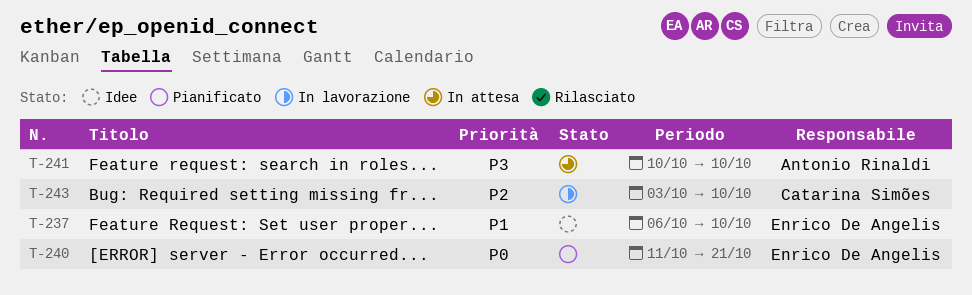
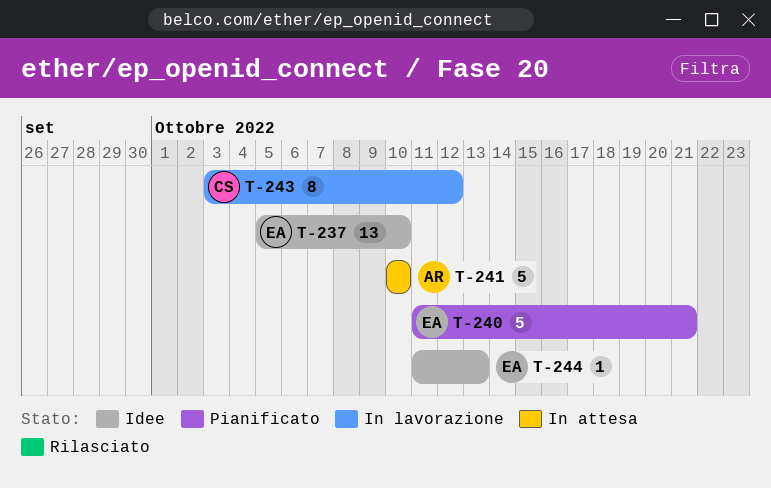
T-237, start: Oct 6 -> Oct 5
T-243, due: Oct 10 -> Oct 12
T-244: none -> present

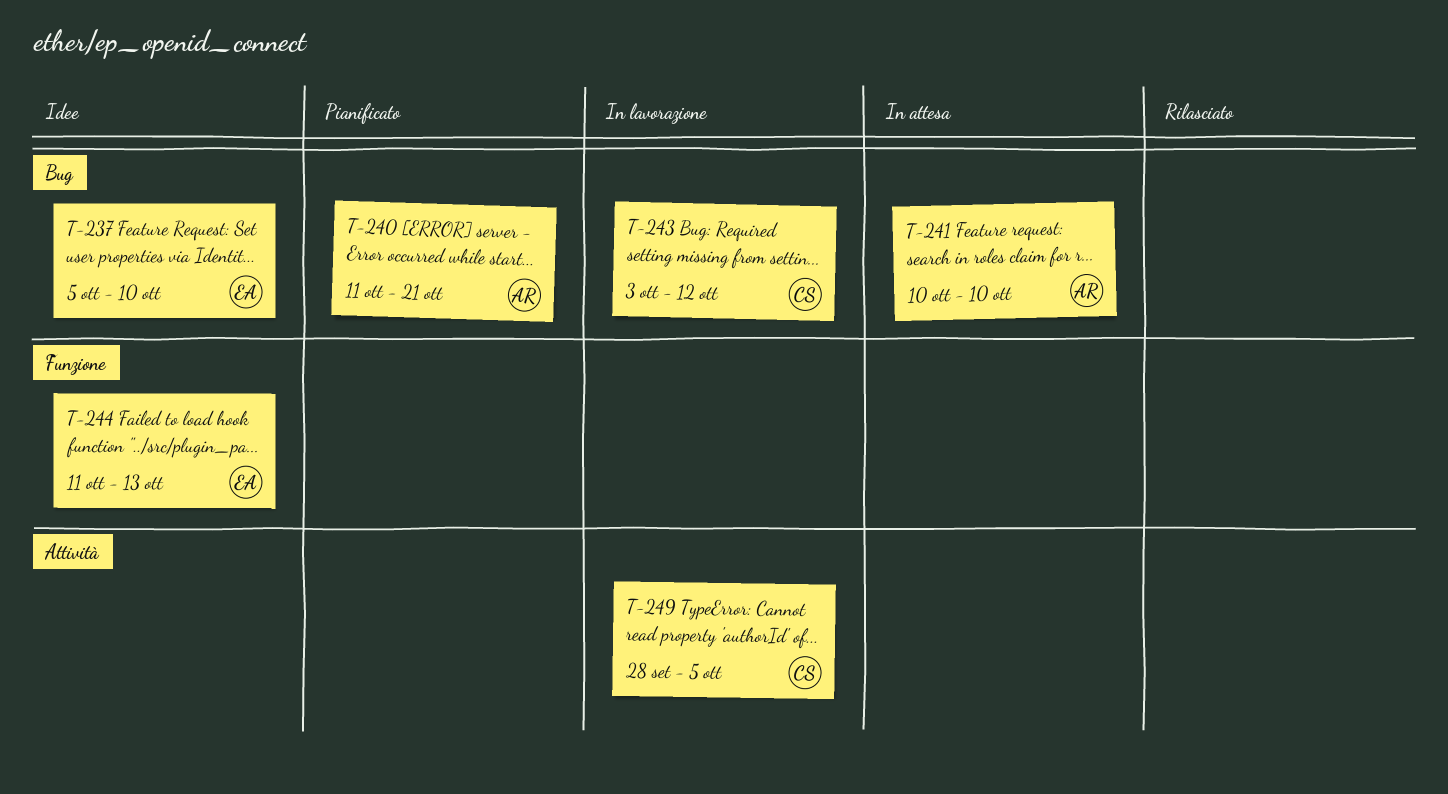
T-240, owner: EA -> AR
T-249: none -> present

